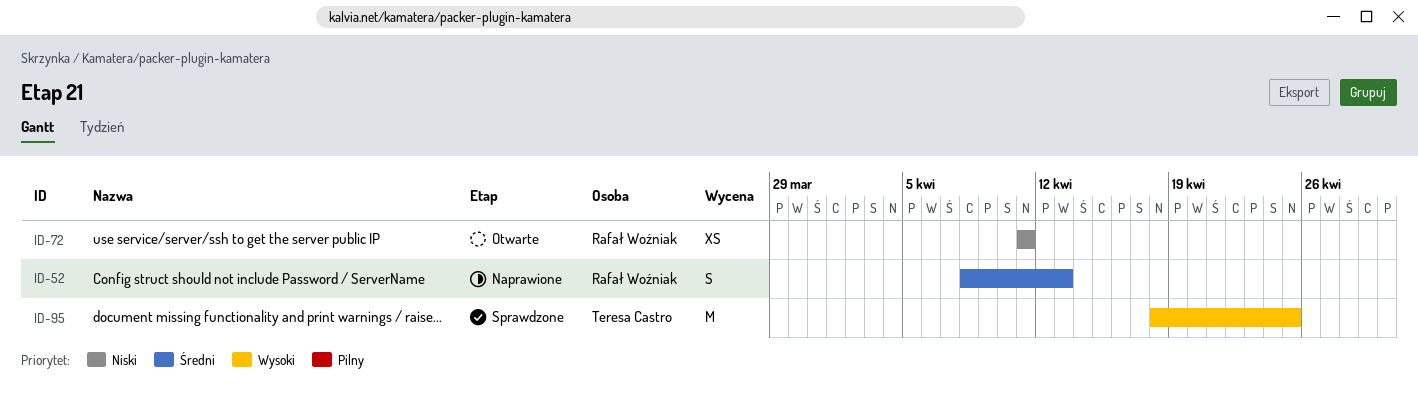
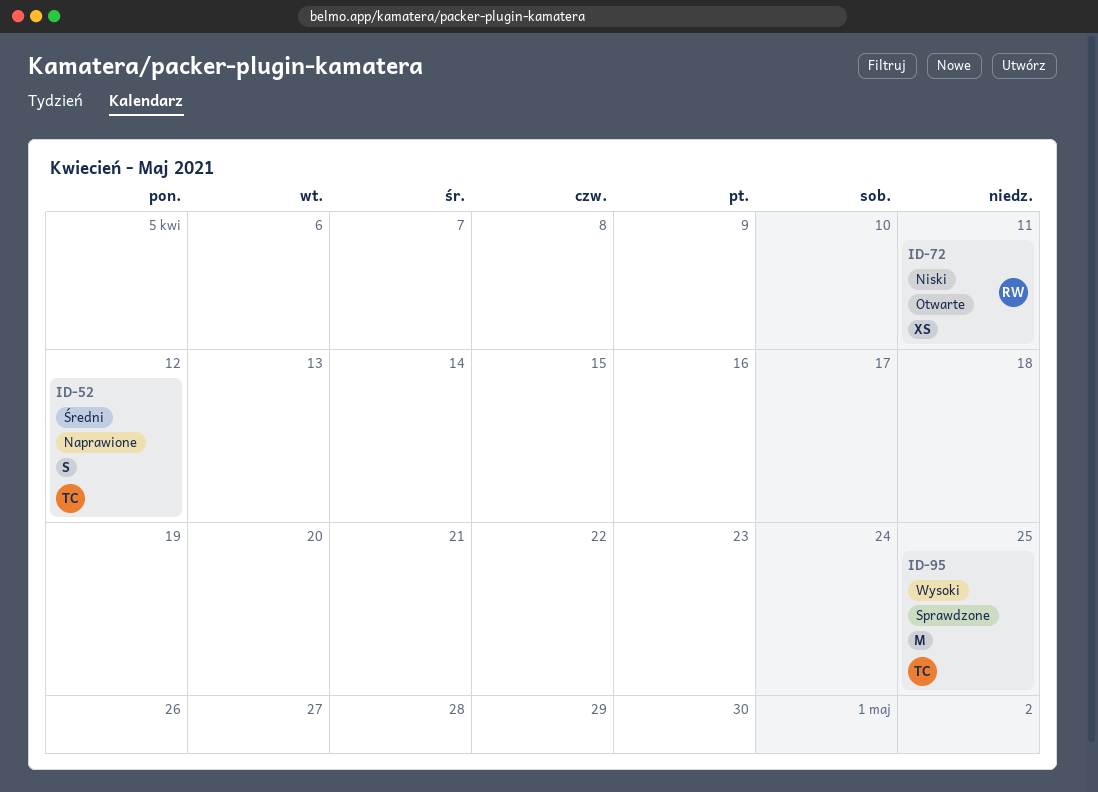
ID-52, owner: Rafał Woźniak -> Teresa Castro
ID-52, due: Apr 13 -> Apr 12

